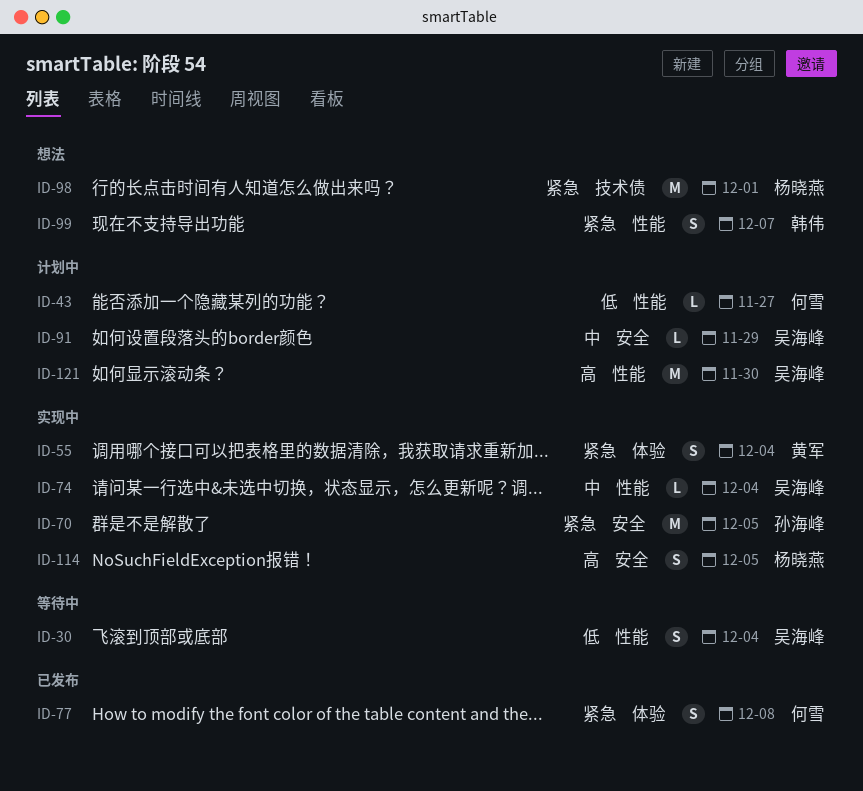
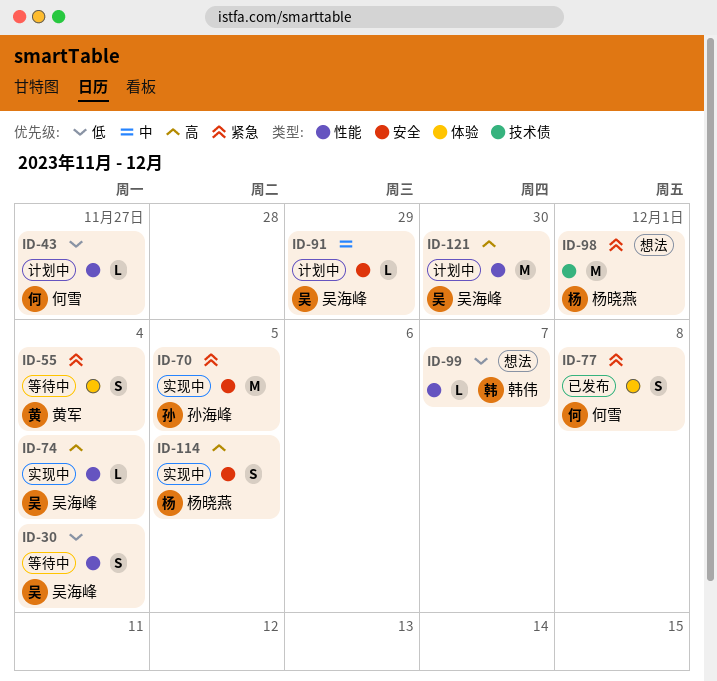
ID-55, status: 实现中 -> 等待中
ID-74, priority: 中 -> 高
ID-99, priority: 紧急 -> 低
ID-99, estimate: S -> L

